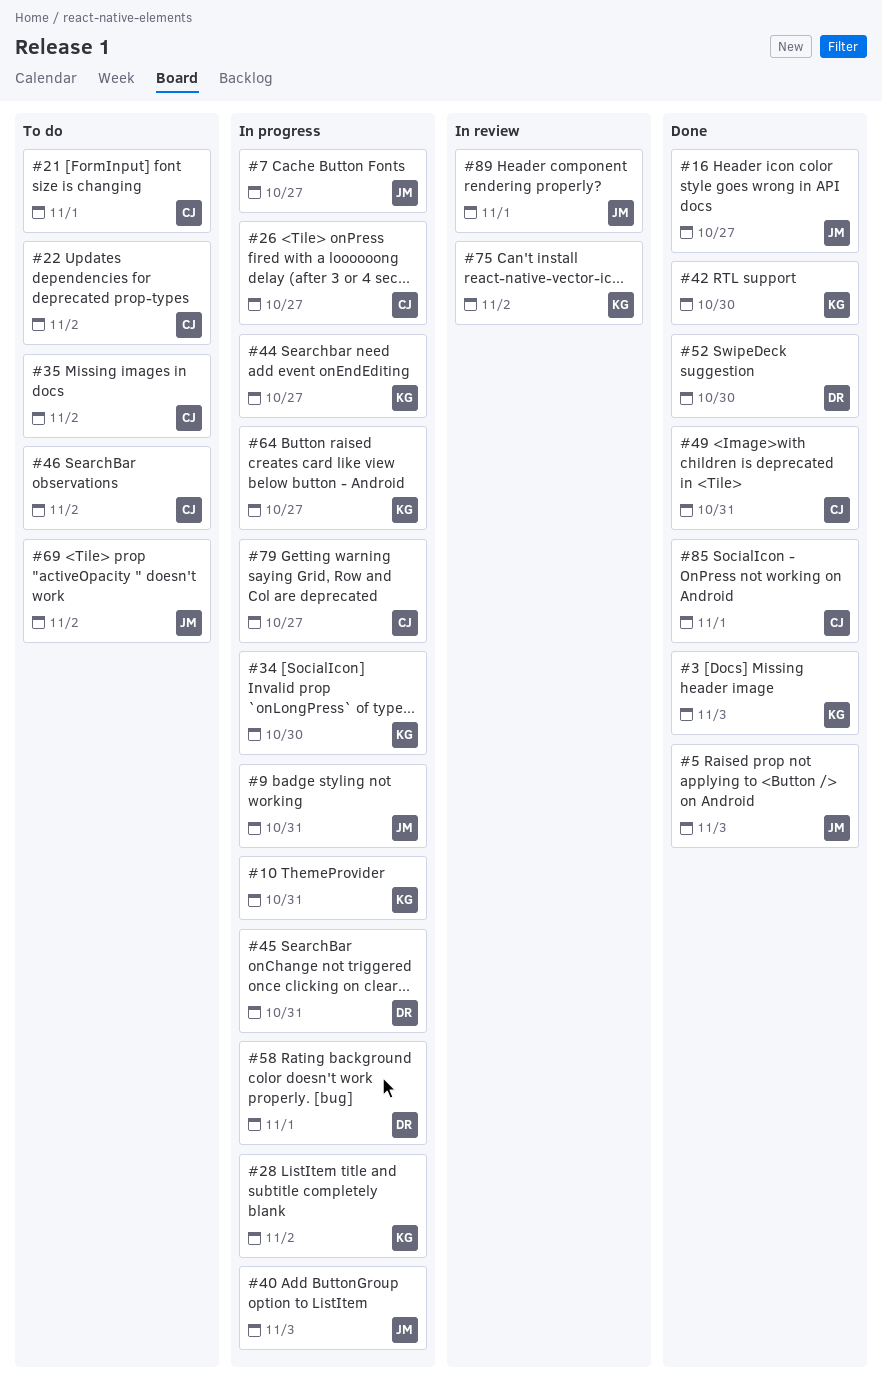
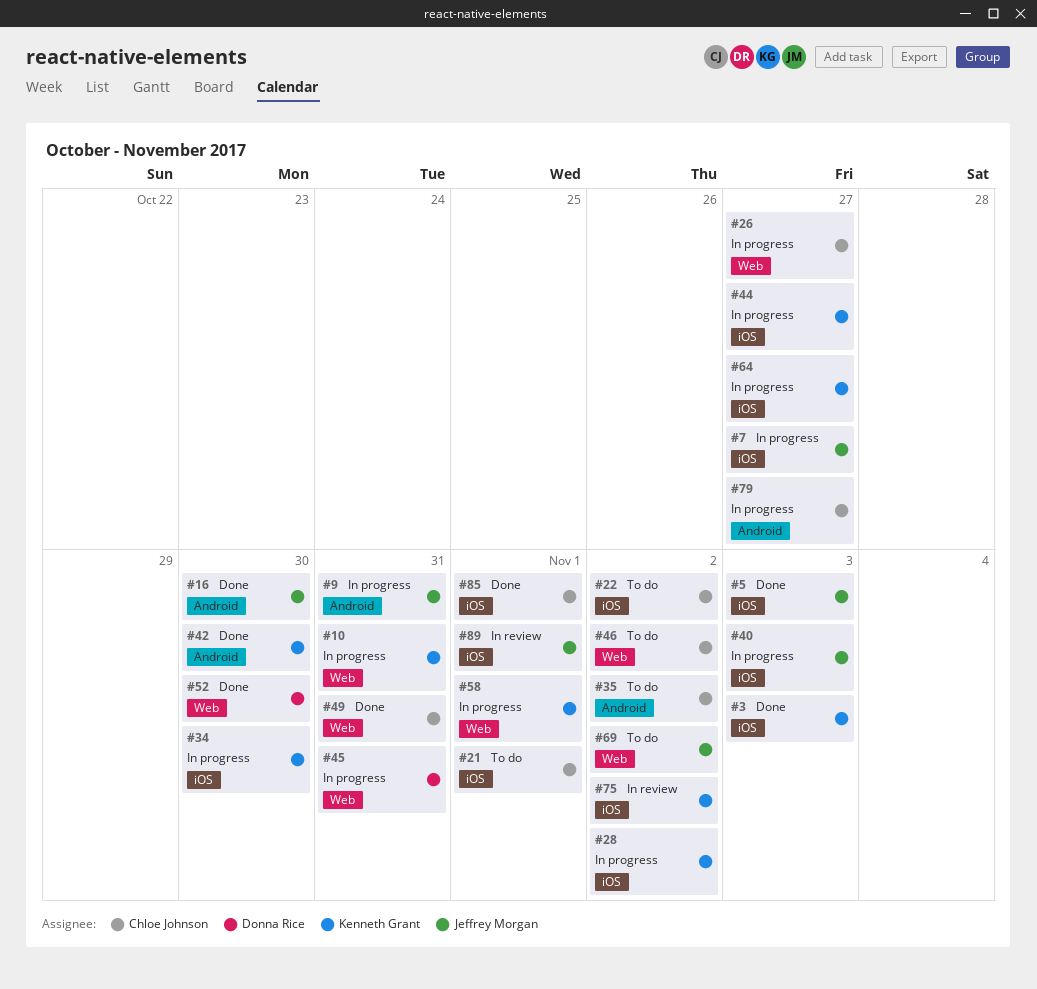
#16, due: Oct 27 -> Oct 30
#58, owner: Donna Rice -> Kenneth Grant

